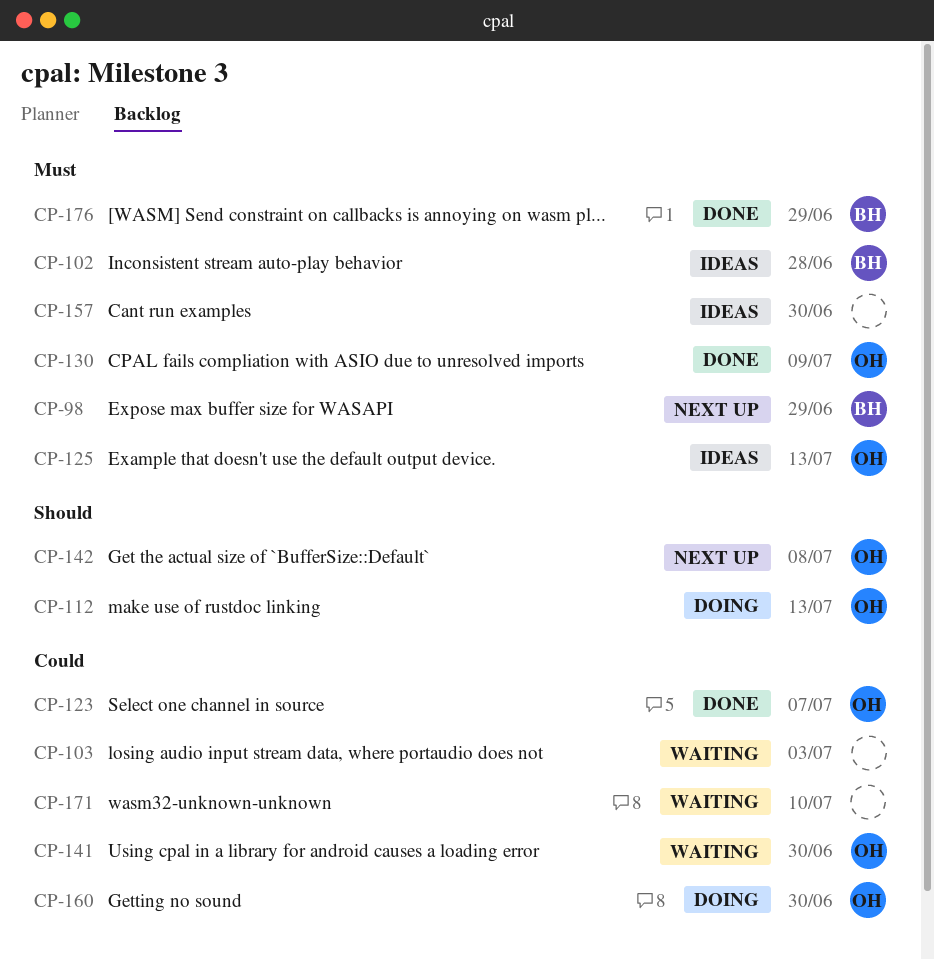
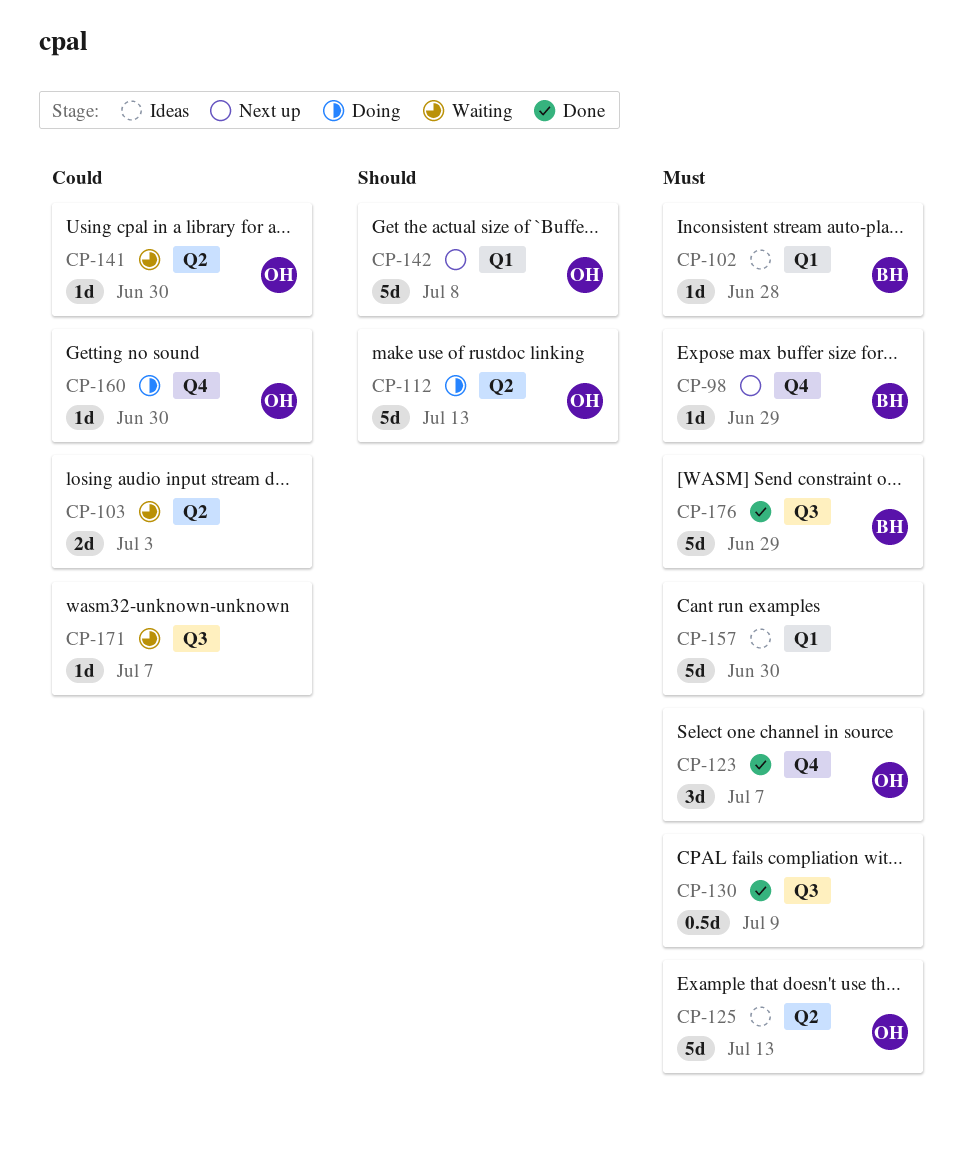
CP-123, priority: Could -> Must
CP-130, owner: OH -> none
CP-171, due: Jul 10 -> Jul 7

